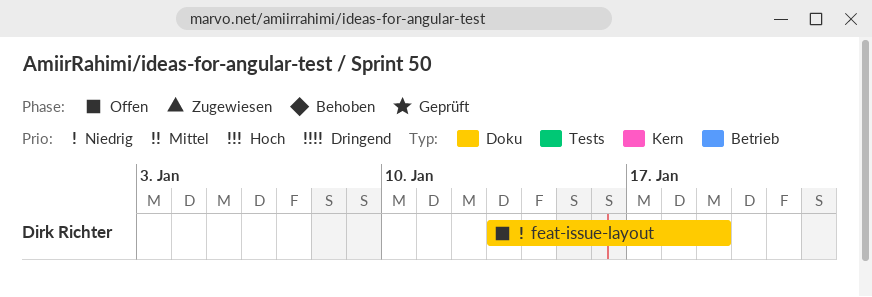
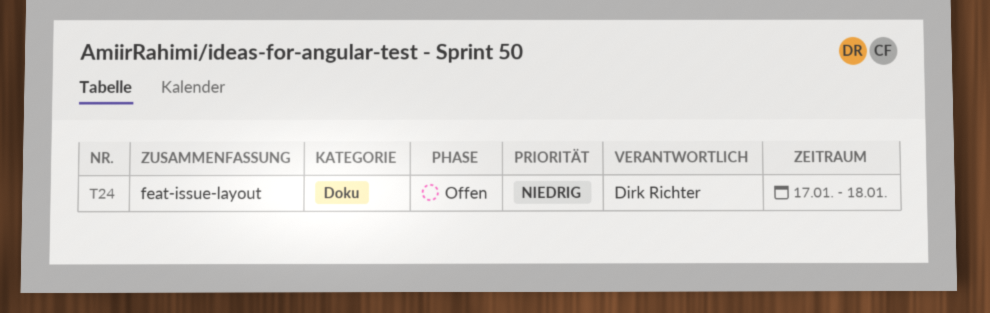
feat-issue-layout, start: Jan 13 -> Jan 17
feat-issue-layout, due: Jan 19 -> Jan 18

